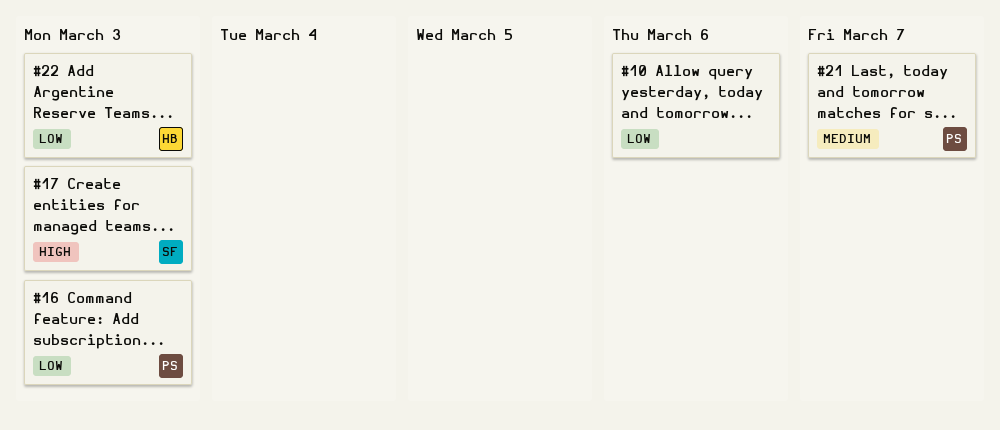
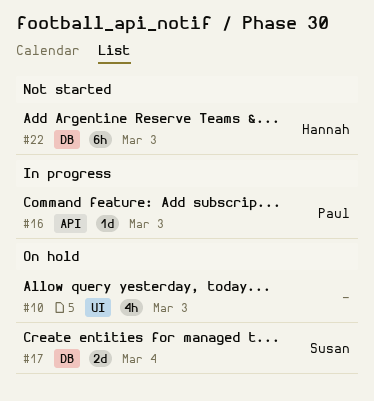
#10, due: Mar 6 -> Mar 3
#17, due: Mar 3 -> Mar 4
#21: present -> none

